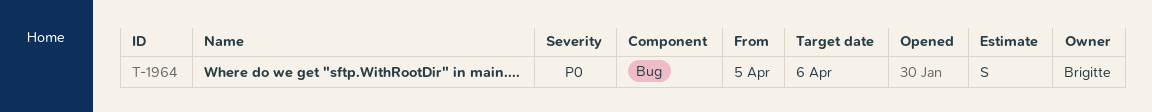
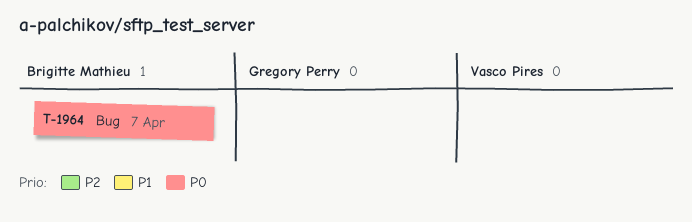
T-1964, due: Apr 6 -> Apr 7

